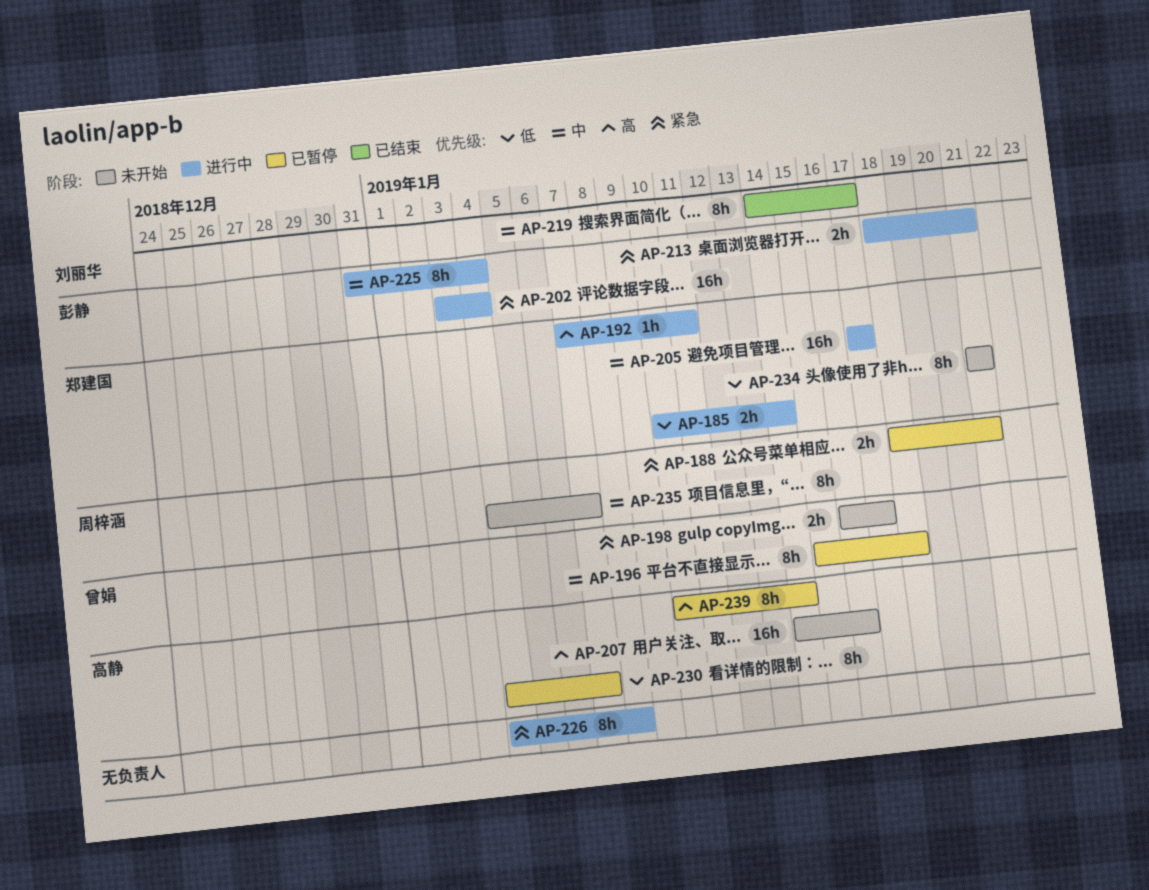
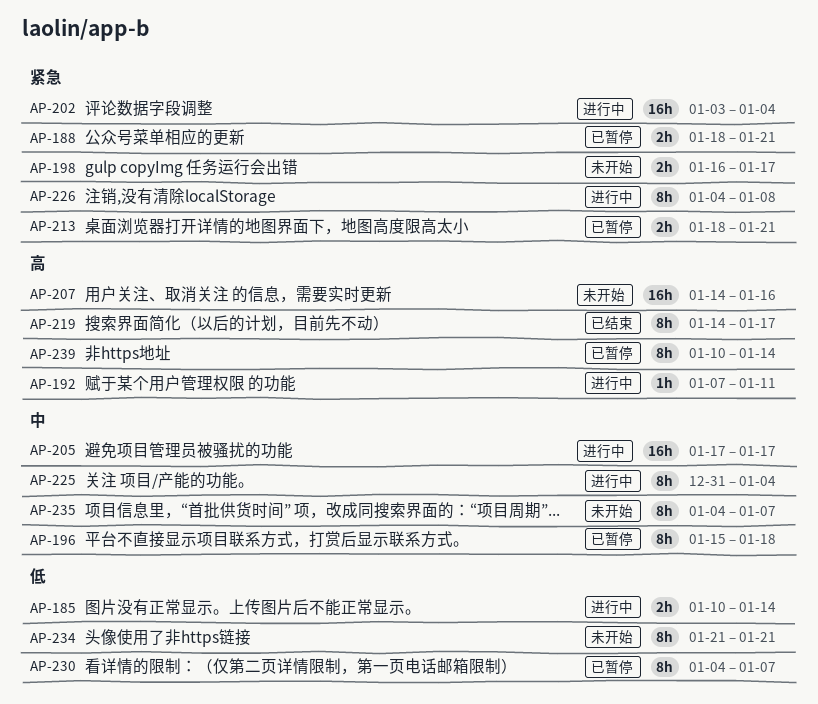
AP-213, status: 进行中 -> 已暂停
AP-219, priority: 中 -> 高

